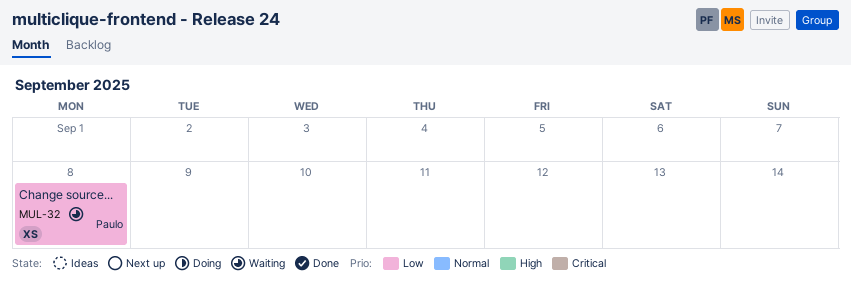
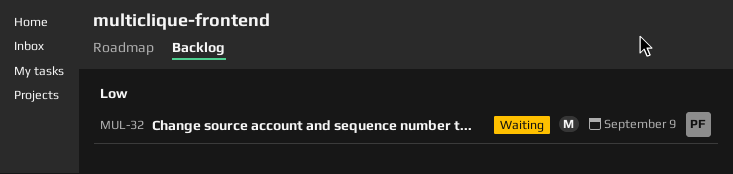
MUL-32, estimate: XS -> M
MUL-32, due: Sep 8 -> Sep 9

